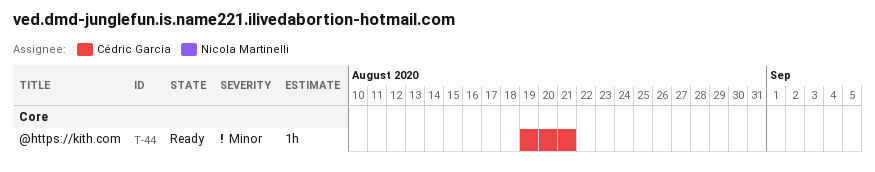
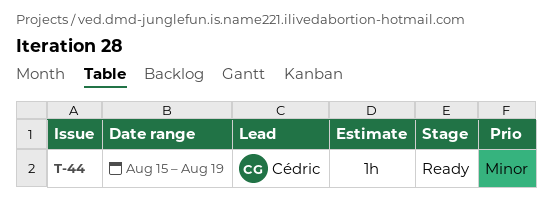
T-44, start: Aug 19 -> Aug 15
T-44, due: Aug 21 -> Aug 19

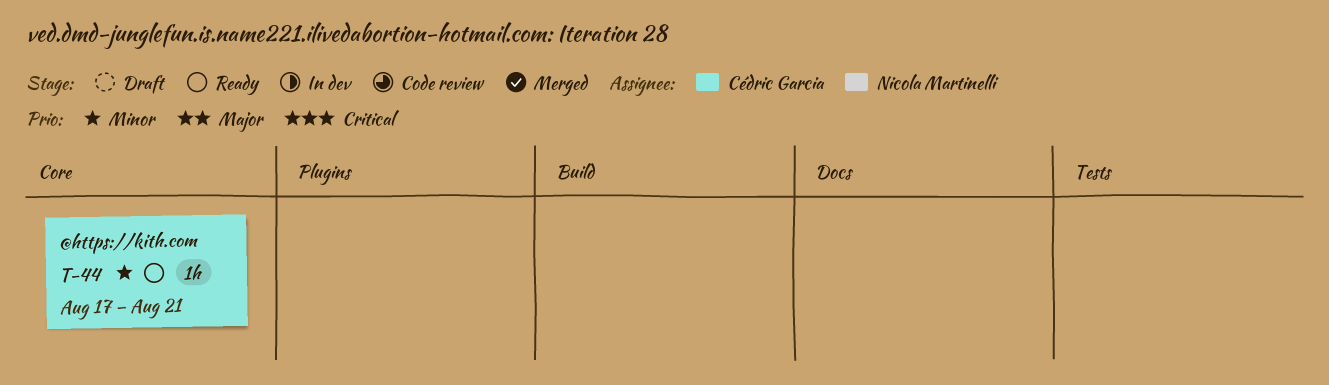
T-44, start: Aug 15 -> Aug 17
T-44, due: Aug 19 -> Aug 21

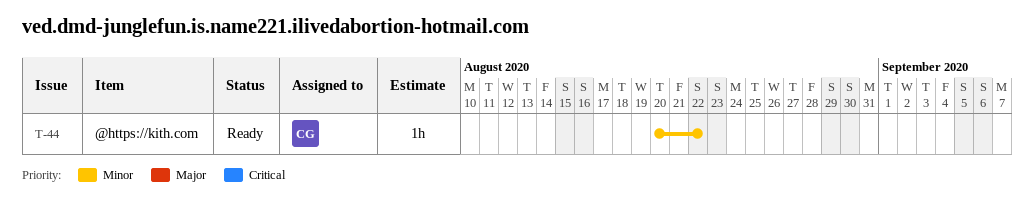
T-44, start: Aug 17 -> Aug 20
T-44, due: Aug 21 -> Aug 22

